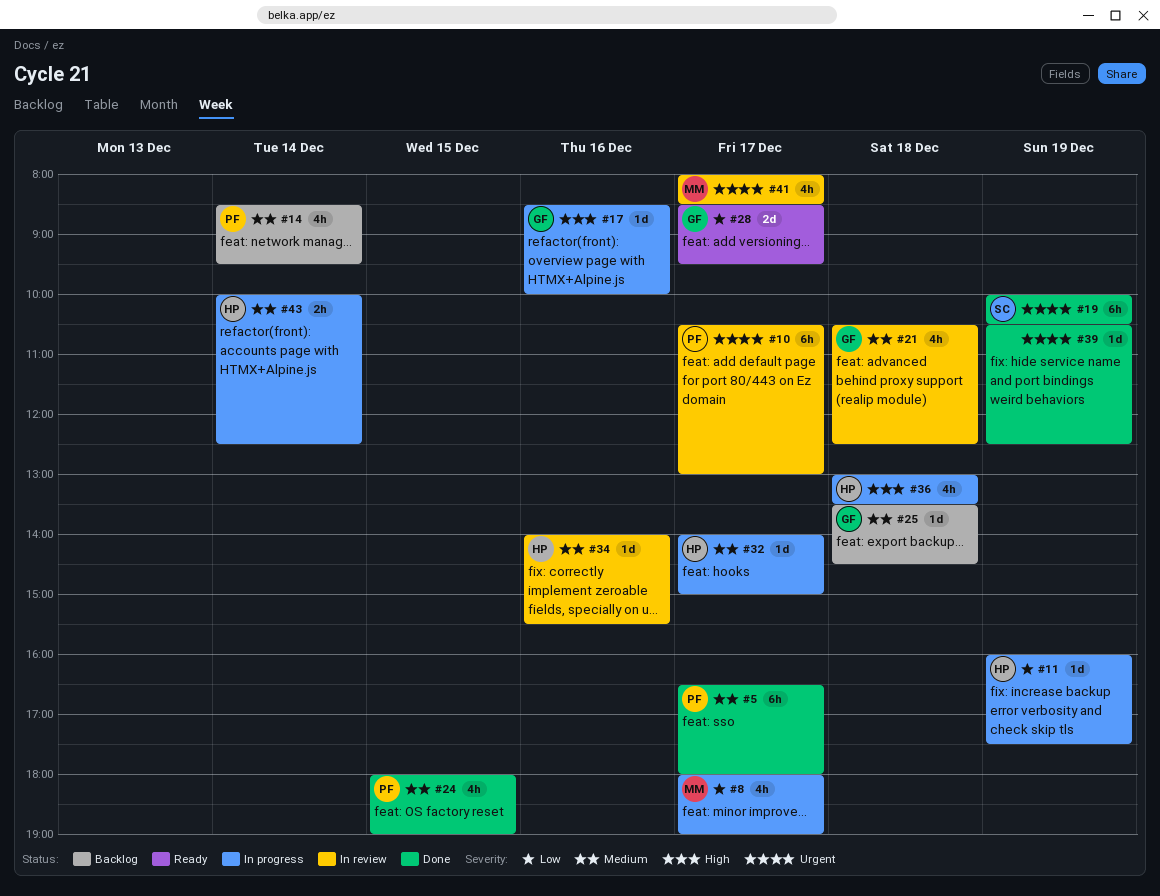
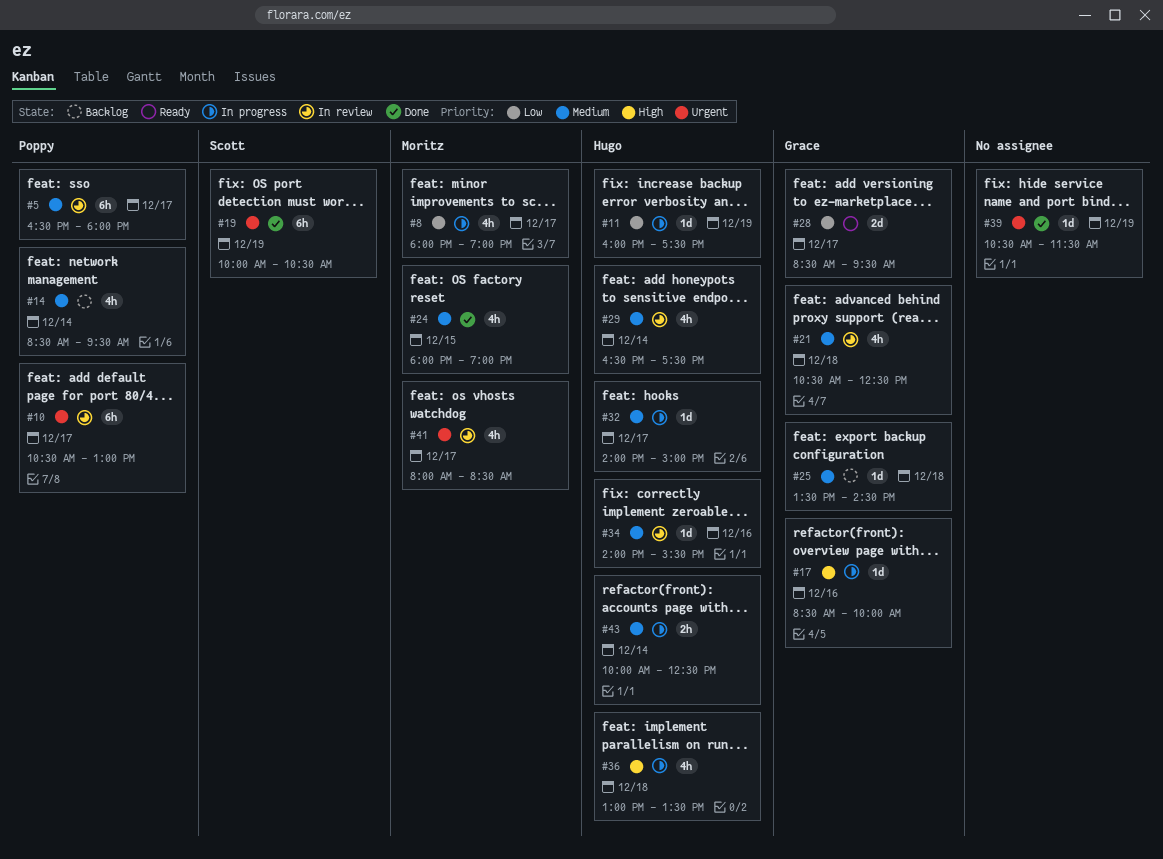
#5, status: Done -> In review
#24, owner: Poppy -> Moritz
#29: none -> present
#39, ends: 12:30 -> 11:30

